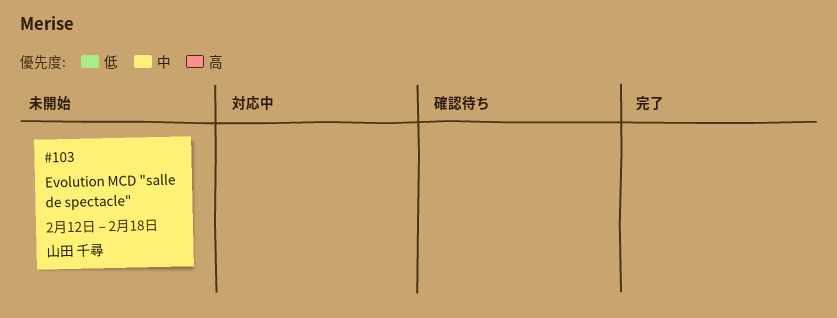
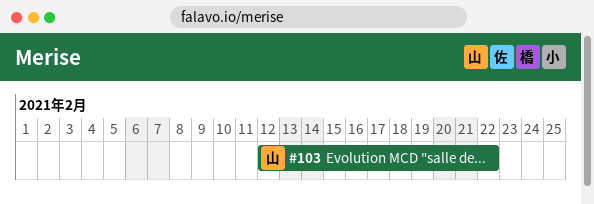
#103, due: Feb 18 -> Feb 22

